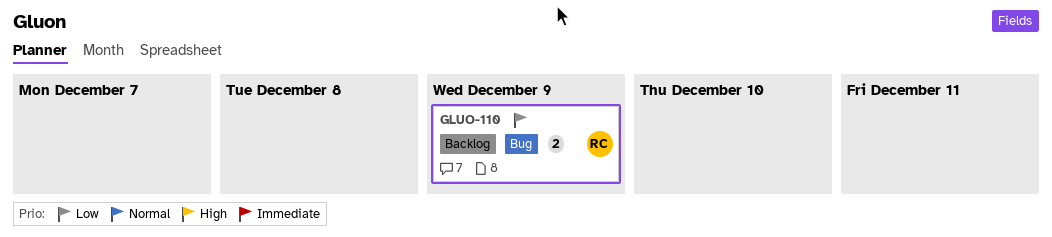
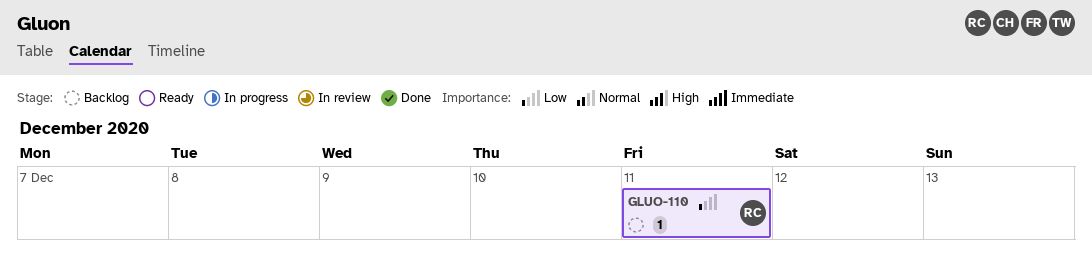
GLUO-110, estimate: 2 -> 1
GLUO-110, due: Dec 9 -> Dec 11

